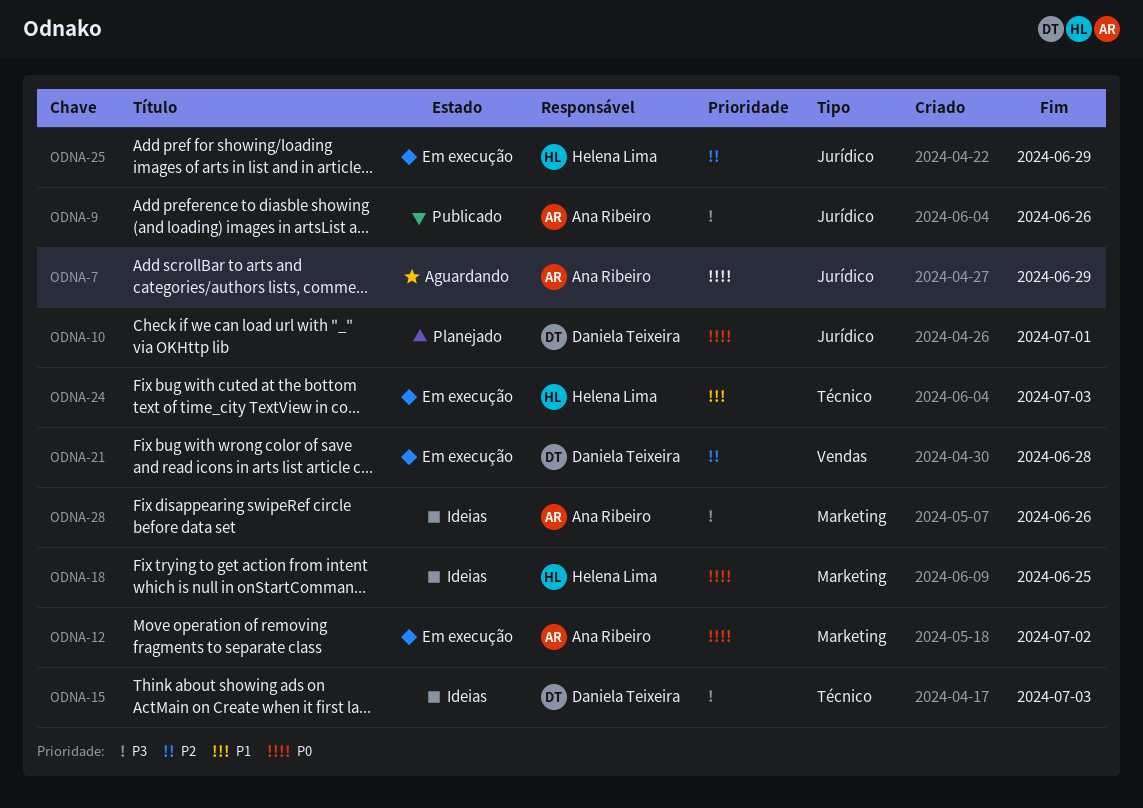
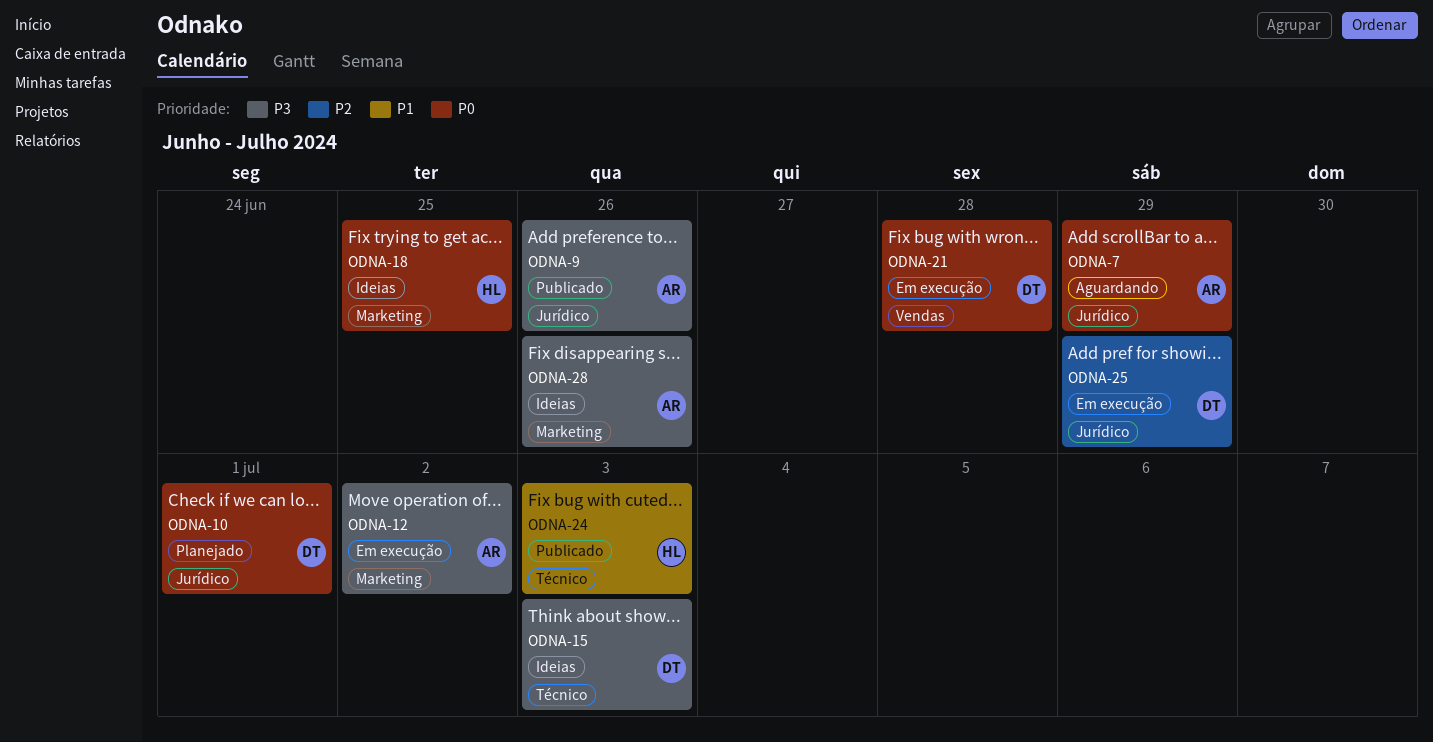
ODNA-12, priority: P0 -> P3
ODNA-21, priority: P2 -> P0
ODNA-24, status: Em execução -> Publicado
ODNA-25, owner: Helena Lima -> Daniela Teixeira

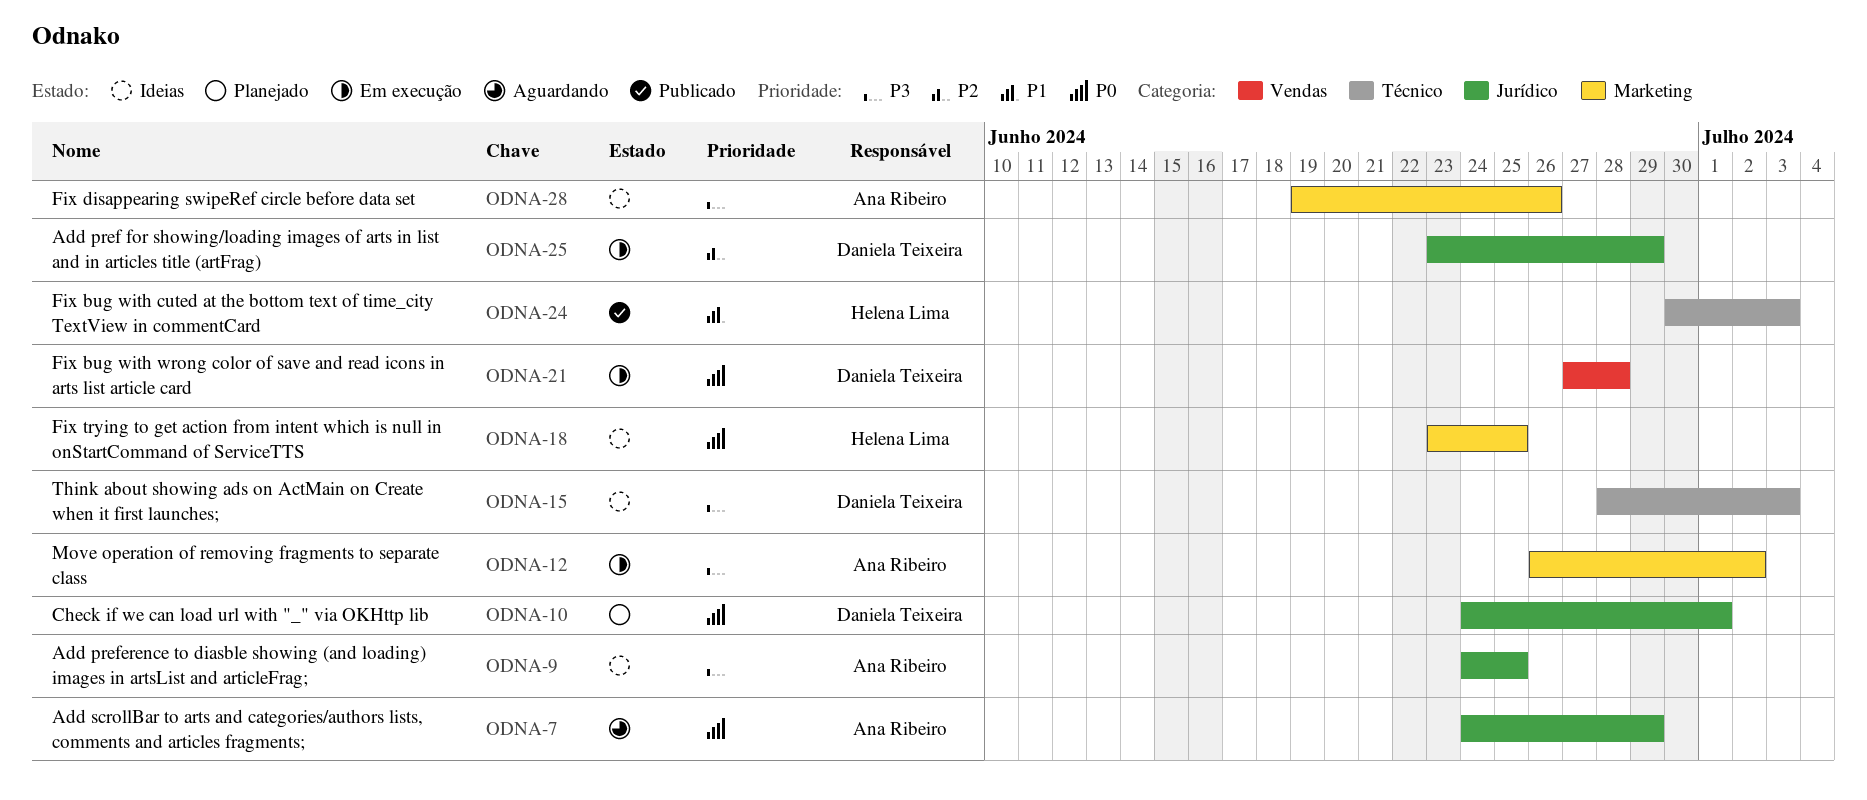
ODNA-9, status: Publicado -> Ideias
ODNA-9, due: Jun 26 -> Jun 25

